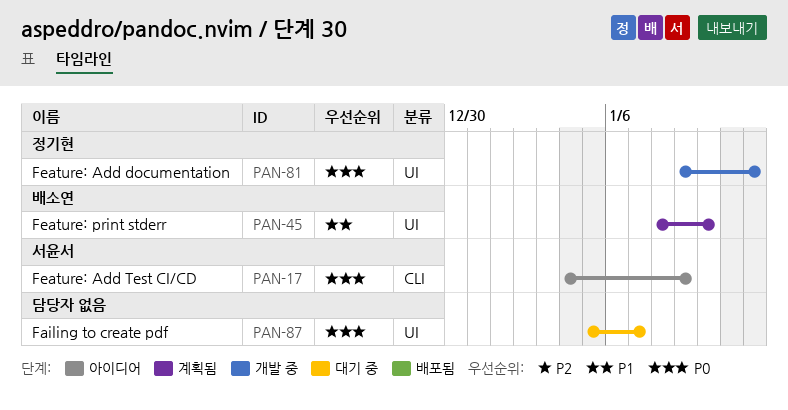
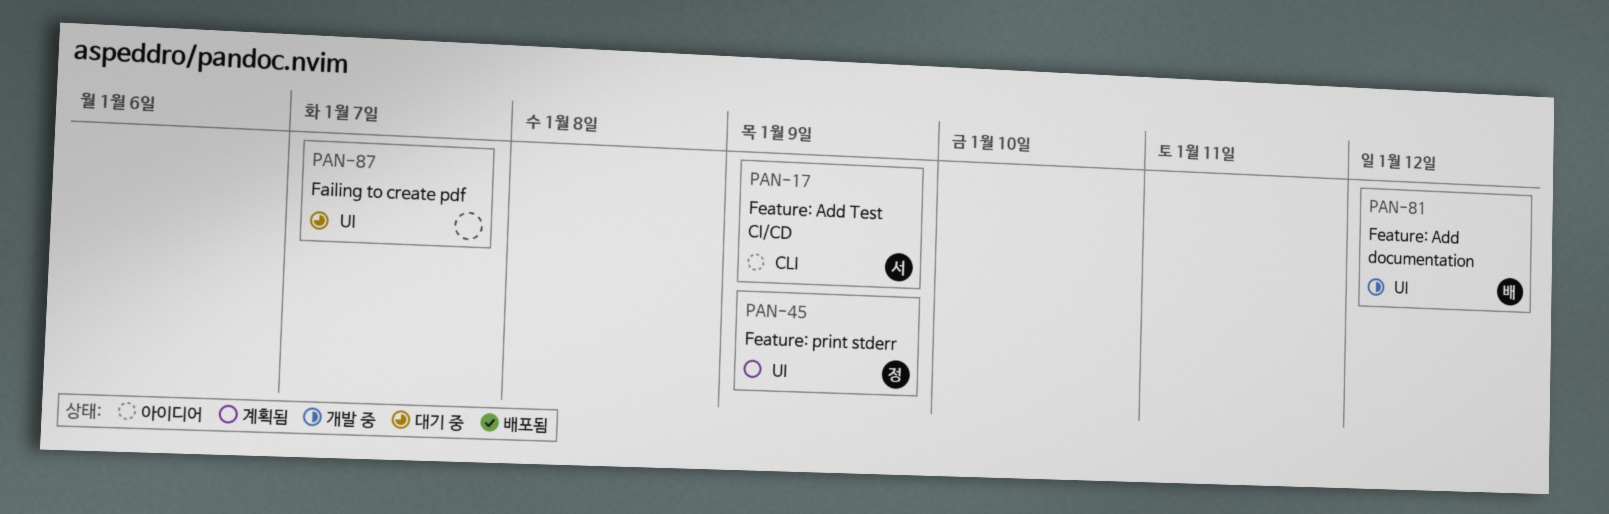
PAN-45, owner: 배소연 -> 정기현
PAN-45, due: Jan 10 -> Jan 9
PAN-81, owner: 정기현 -> 배소연

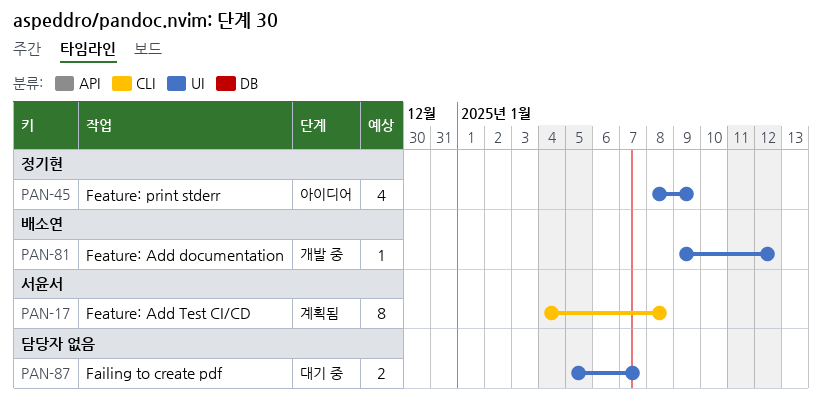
PAN-17, status: 아이디어 -> 계획됨
PAN-17, due: Jan 9 -> Jan 8
PAN-45, status: 계획됨 -> 아이디어

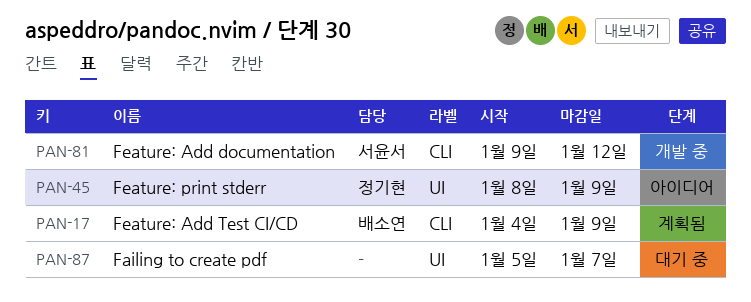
PAN-17, owner: 서윤서 -> 배소연
PAN-17, due: Jan 8 -> Jan 9
PAN-81, owner: 배소연 -> 서윤서
PAN-81, label: UI -> CLI

